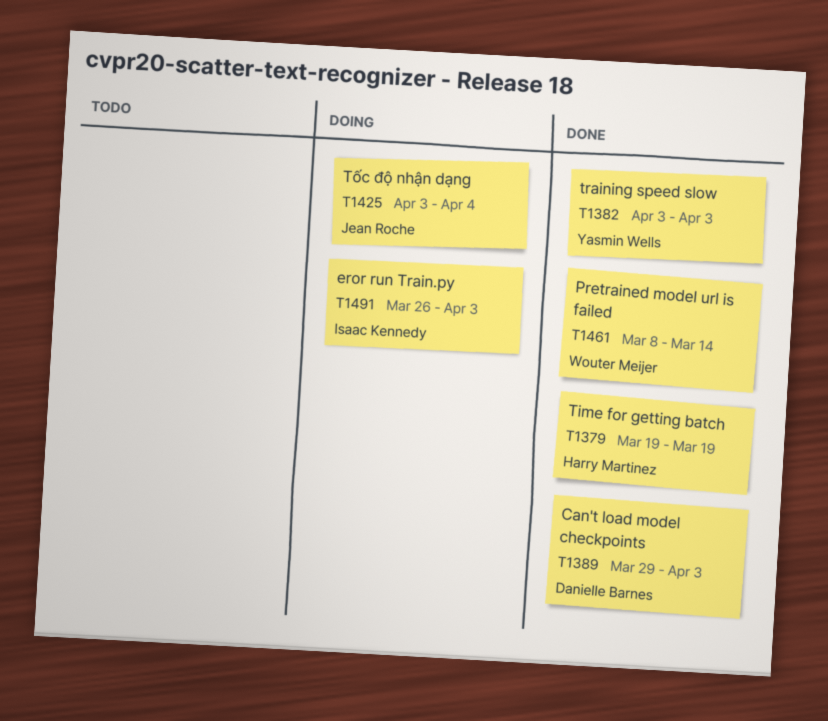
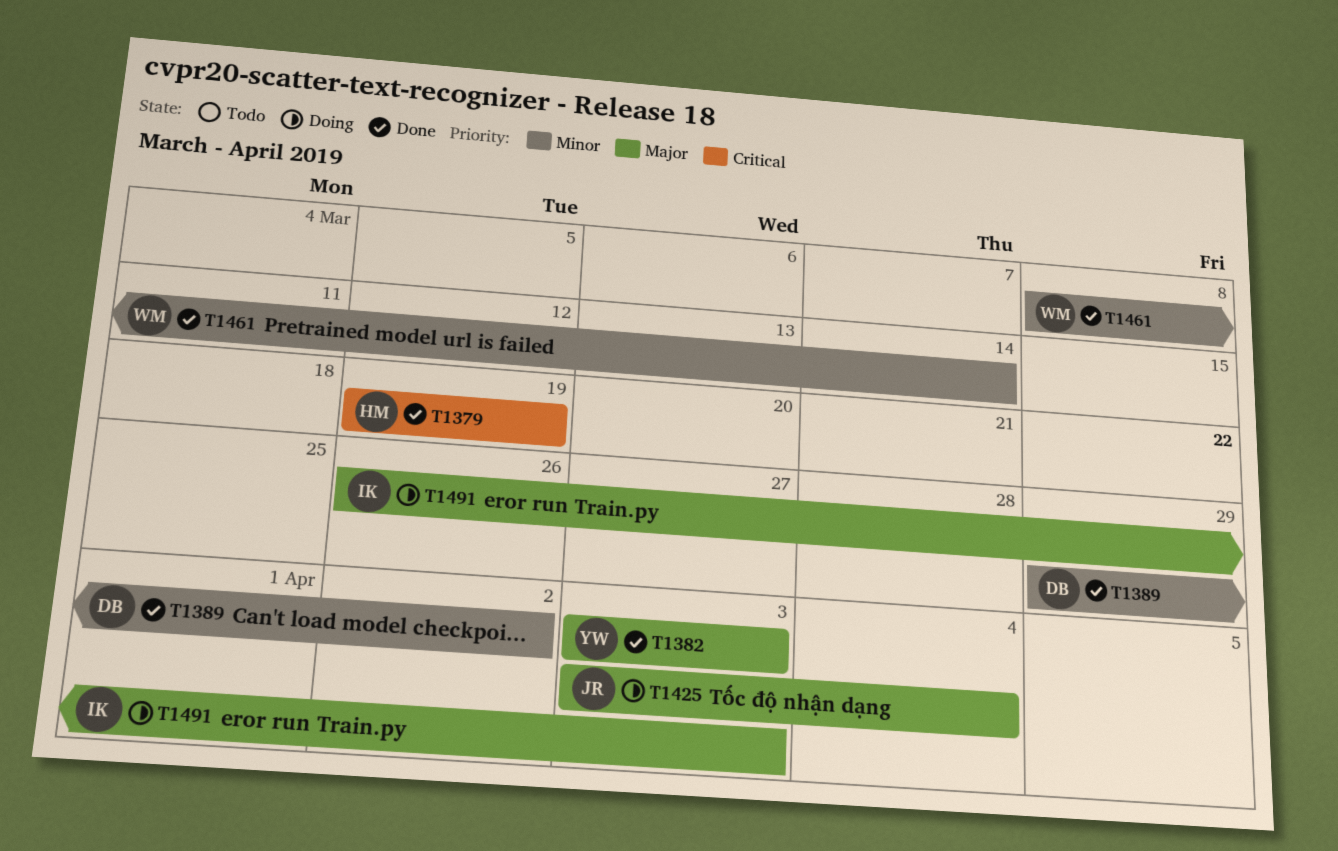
T1389, due: Apr 3 -> Apr 2

